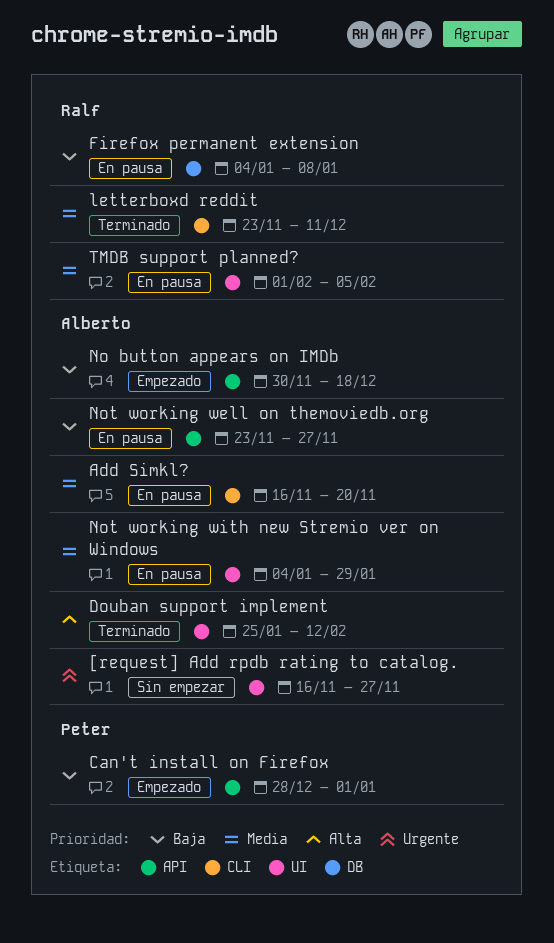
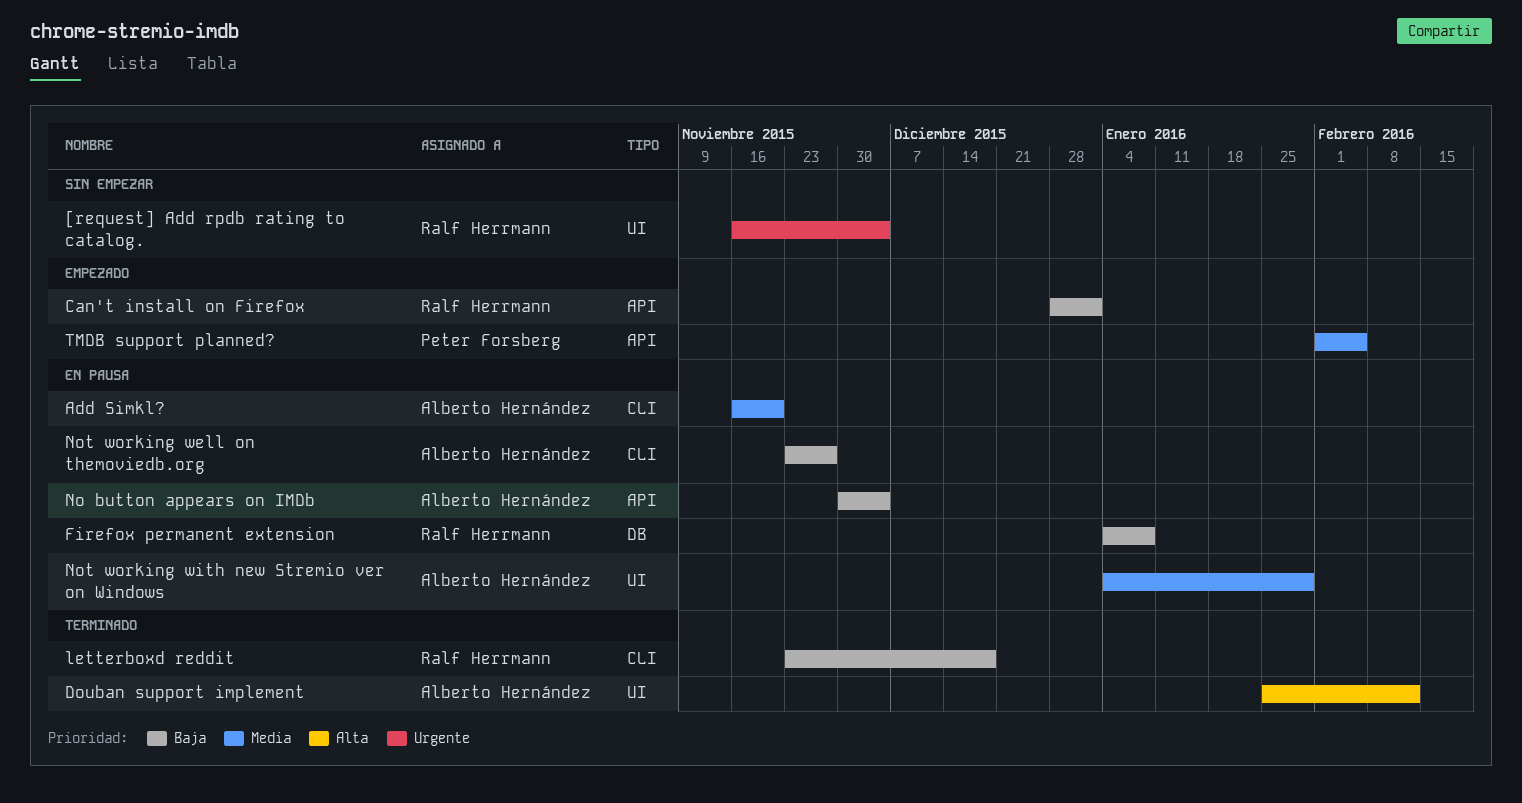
[request] Add rpdb rating to catalog., owner: Alberto Hernández -> Ralf Herrmann
[request] Add rpdb rating to catalog., due: Nov 27 -> Dec 4
Can't install on Firefox, owner: Peter Forsberg -> Ralf Herrmann
letterboxd reddit, priority: Media -> Baja
letterboxd reddit, due: Dec 11 -> Dec 18
No button appears on IMDb, status: Empezado -> En pausa
No button appears on IMDb, due: Dec 18 -> Dec 4
Not working well on themoviedb.org, label: API -> CLI
TMDB support planned?, status: En pausa -> Empezado
TMDB support planned?, owner: Ralf Herrmann -> Peter Forsberg
TMDB support planned?, label: UI -> API

